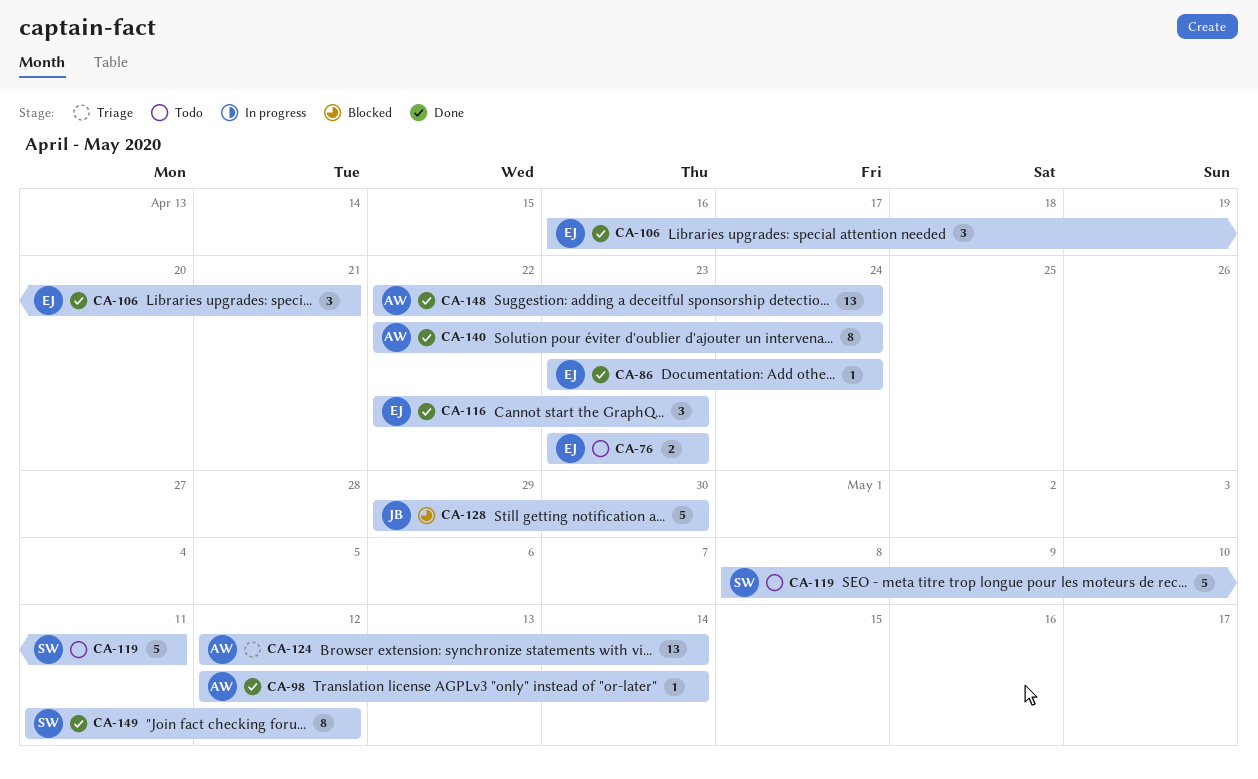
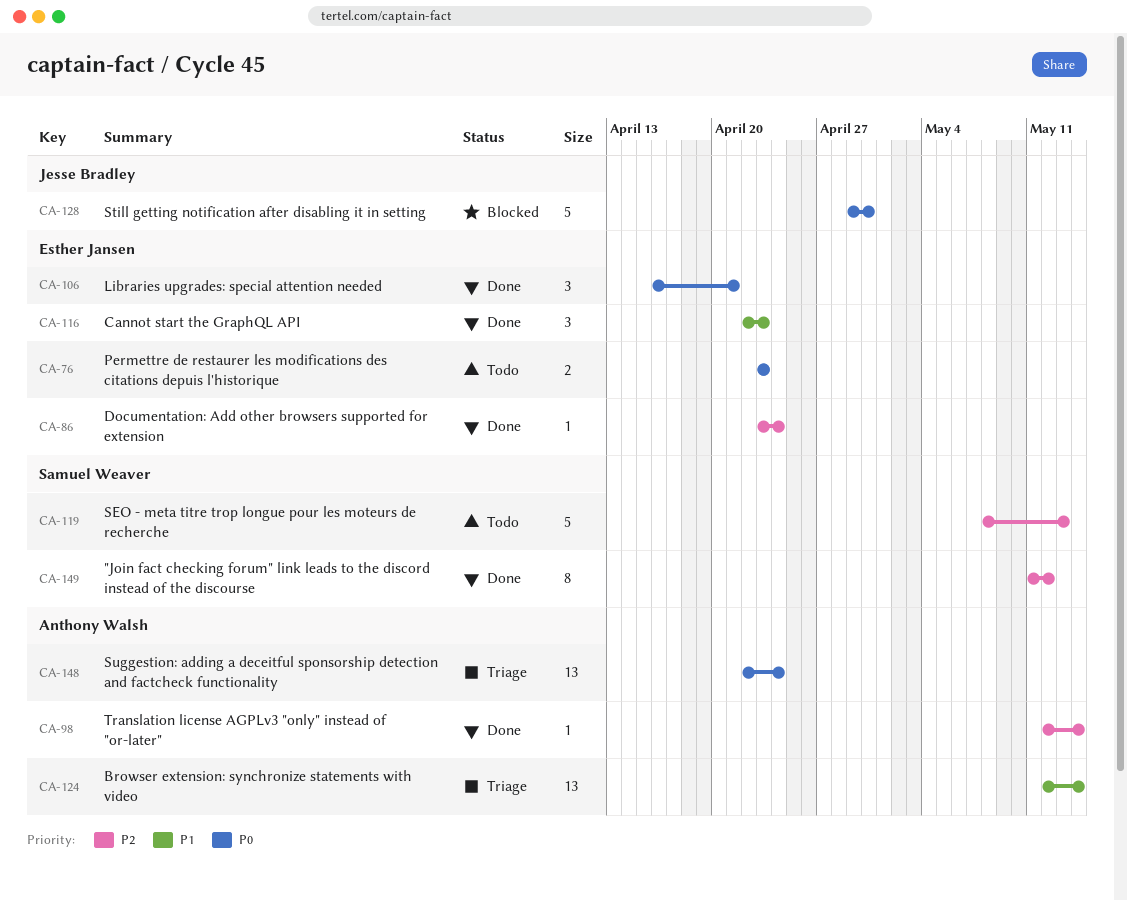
CA-119, due: May 11 -> May 13
CA-140: present -> none
CA-148, status: Done -> Triage

